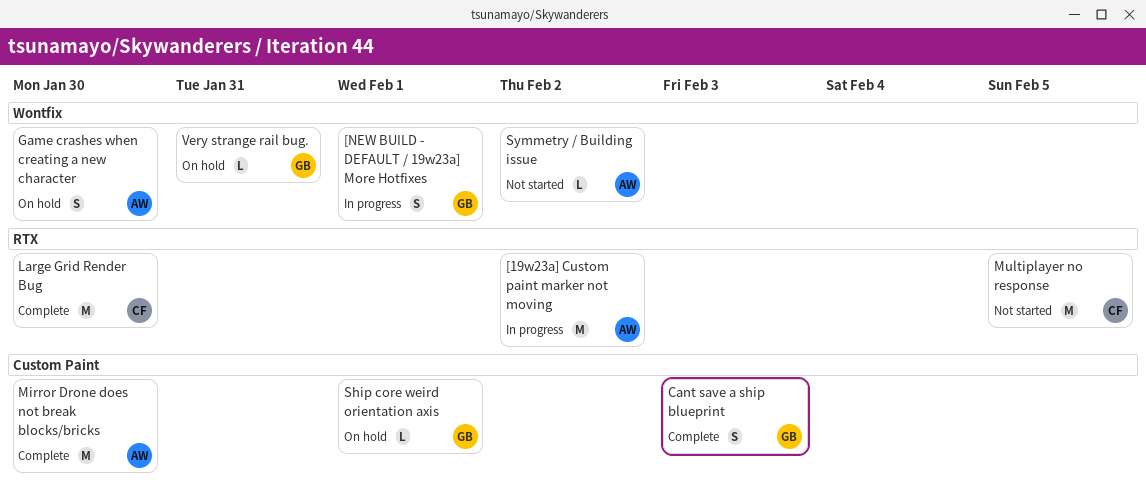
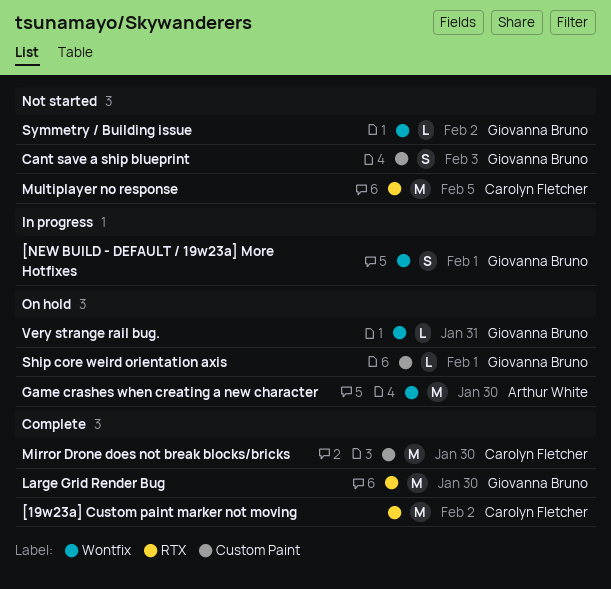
[19w23a] Custom paint marker not moving, status: In progress -> Complete
[19w23a] Custom paint marker not moving, owner: Arthur White -> Carolyn Fletcher
Cant save a ship blueprint, status: Complete -> Not started
Game crashes when creating a new character, estimate: S -> M
Large Grid Render Bug, owner: Carolyn Fletcher -> Giovanna Bruno
Mirror Drone does not break blocks/bricks, owner: Arthur White -> Carolyn Fletcher
Symmetry / Building issue, owner: Arthur White -> Giovanna Bruno

